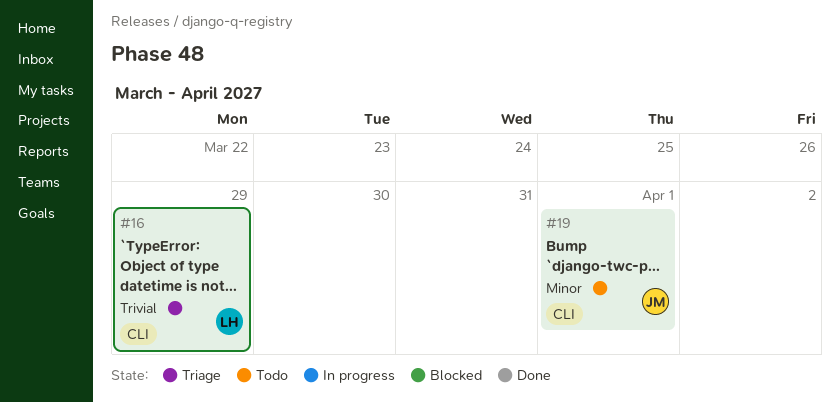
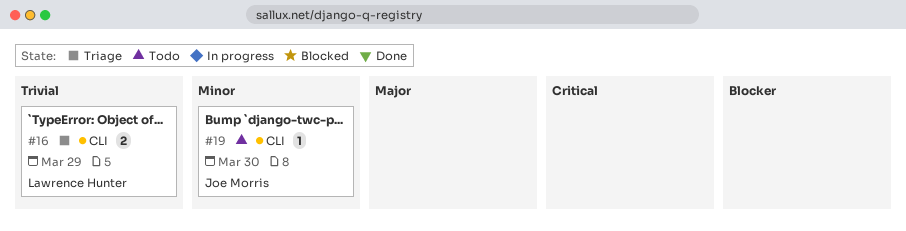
#19, due: Apr 1 -> Mar 30

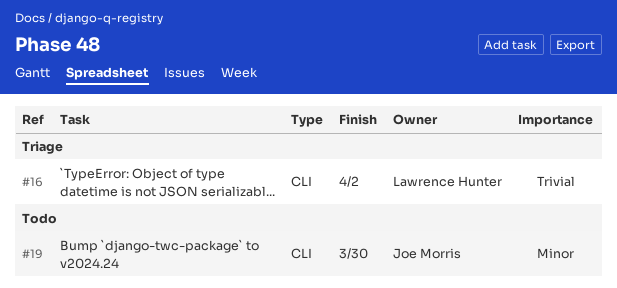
#16, due: Mar 29 -> Apr 2

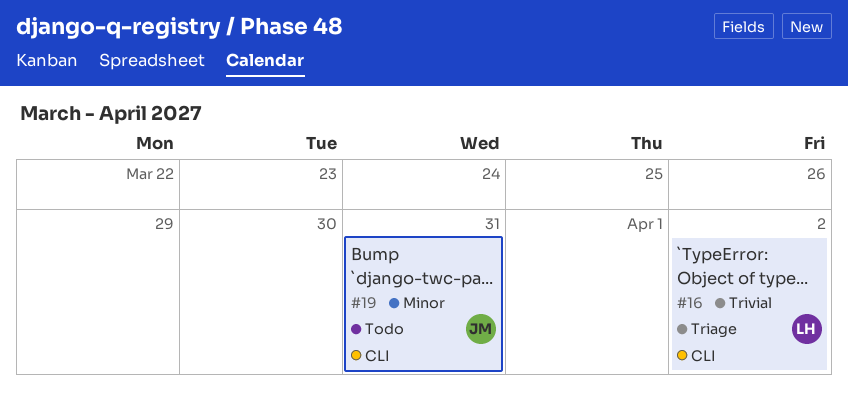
#19, due: Mar 30 -> Mar 31

